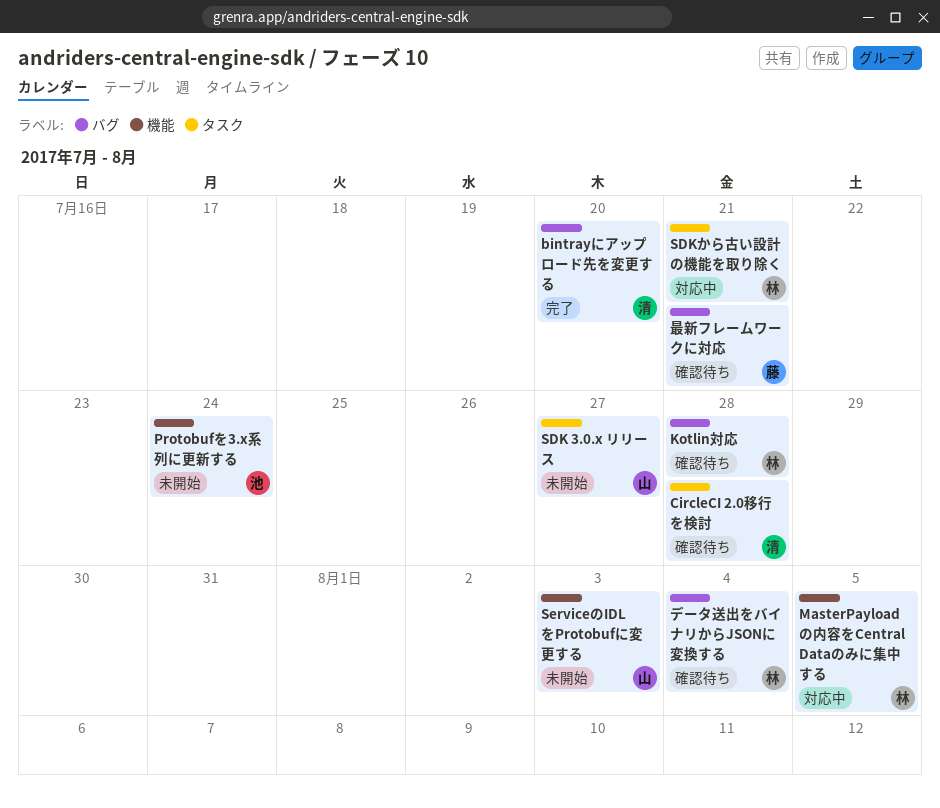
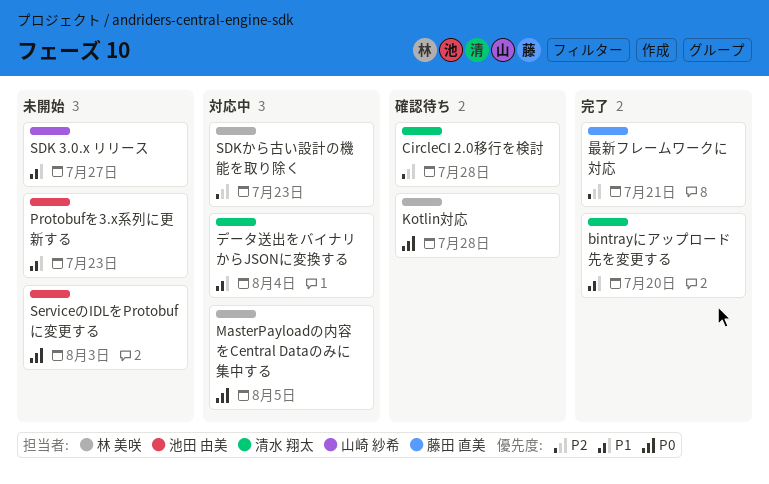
Protobufを3.x系列に更新する, due: Jul 24 -> Jul 23
SDKから古い設計の機能を取り除く, due: Jul 21 -> Jul 23
ServiceのIDLをProtobufに変更する, owner: 山崎 紗希 -> 池田 由美
データ送出をバイナリからJSONに変換する, status: 確認待ち -> 対応中
データ送出をバイナリからJSONに変換する, owner: 林 美咲 -> 清水 翔太
最新フレームワークに対応, status: 確認待ち -> 完了

